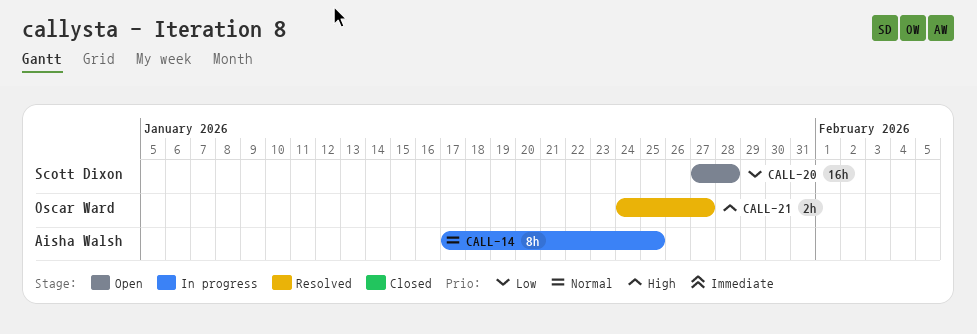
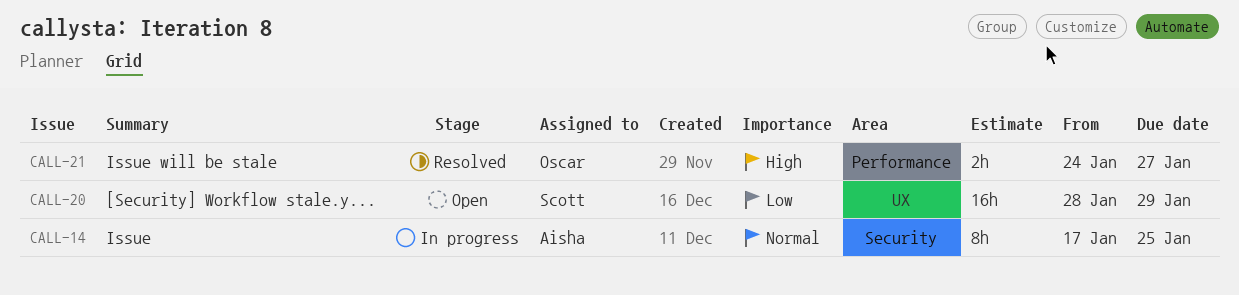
CALL-20, start: Jan 27 -> Jan 28
CALL-20, due: Jan 28 -> Jan 29

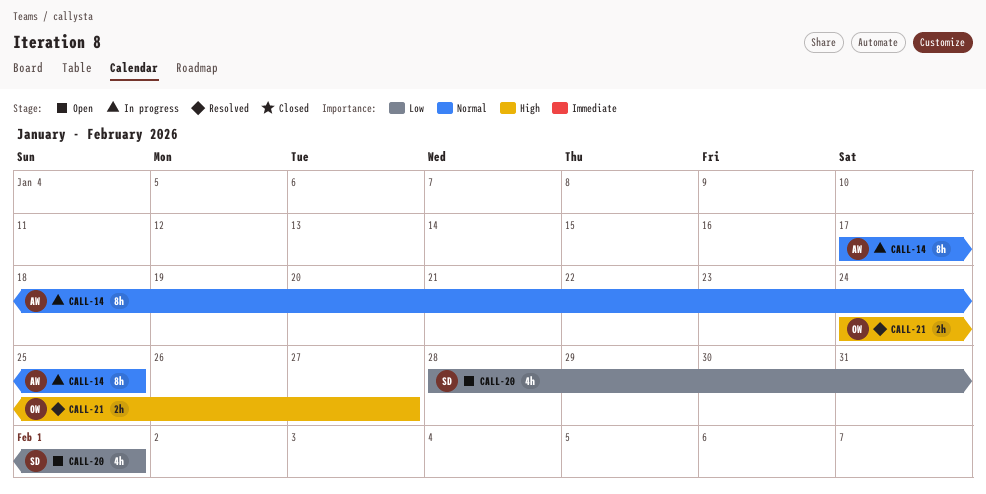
CALL-20, estimate: 16h -> 4h
CALL-20, due: Jan 29 -> Feb 1

